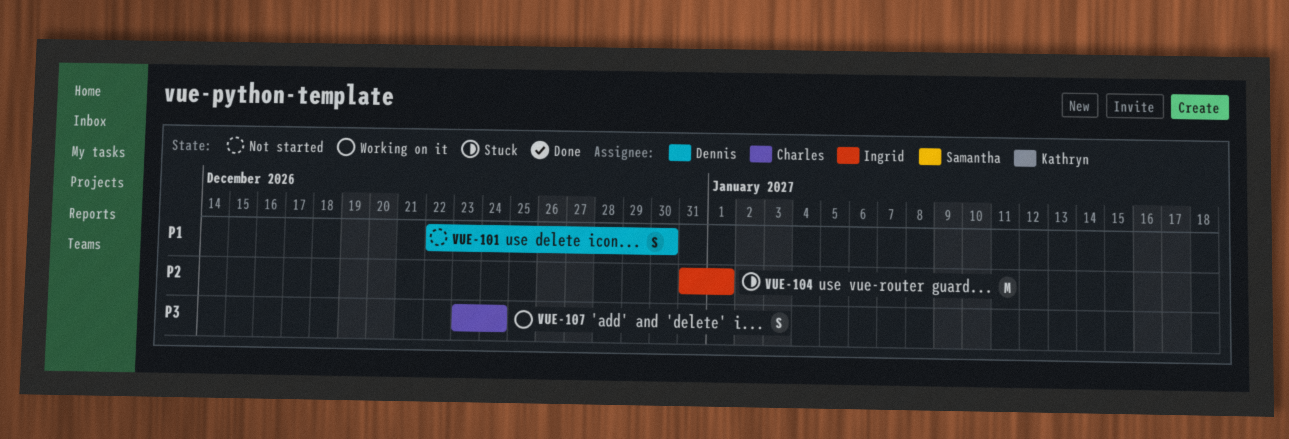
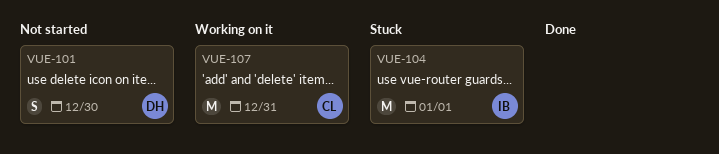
VUE-107, estimate: S -> M
VUE-107, due: Dec 24 -> Dec 31

